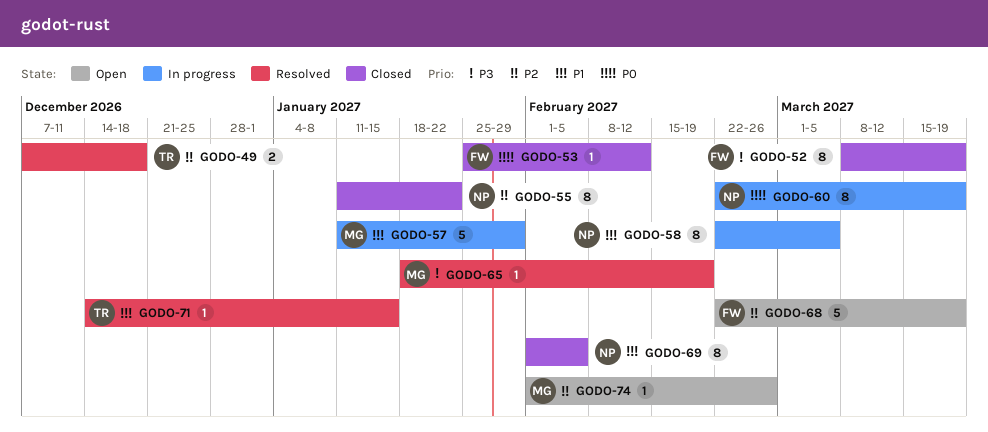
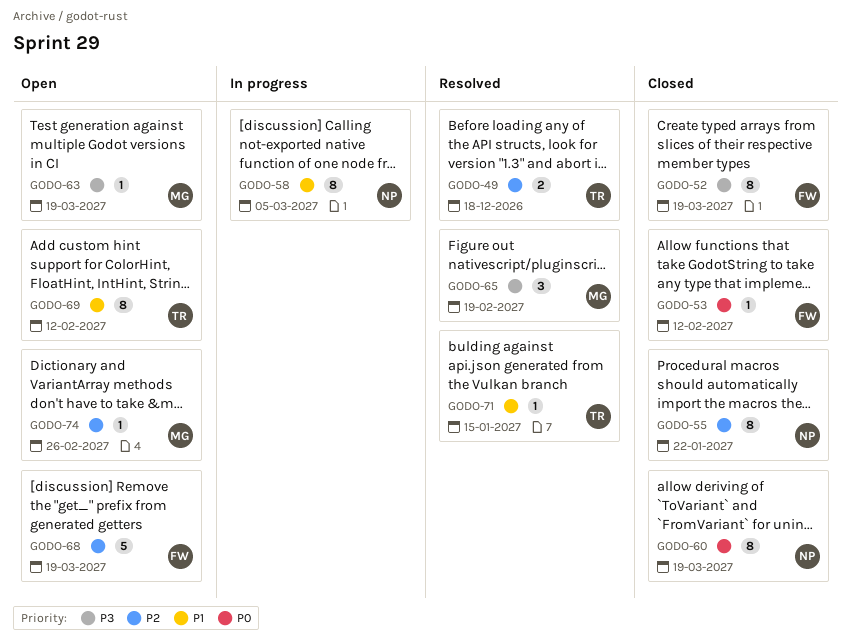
GODO-57: present -> none
GODO-60, status: In progress -> Closed
GODO-63: none -> present
GODO-65, estimate: 1 -> 3
GODO-69, status: Closed -> Open
GODO-69, owner: NP -> TR
GODO-69, due: Feb 5 -> Feb 12

